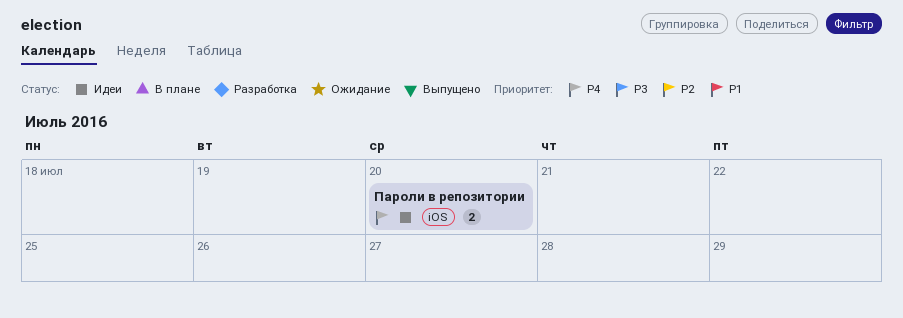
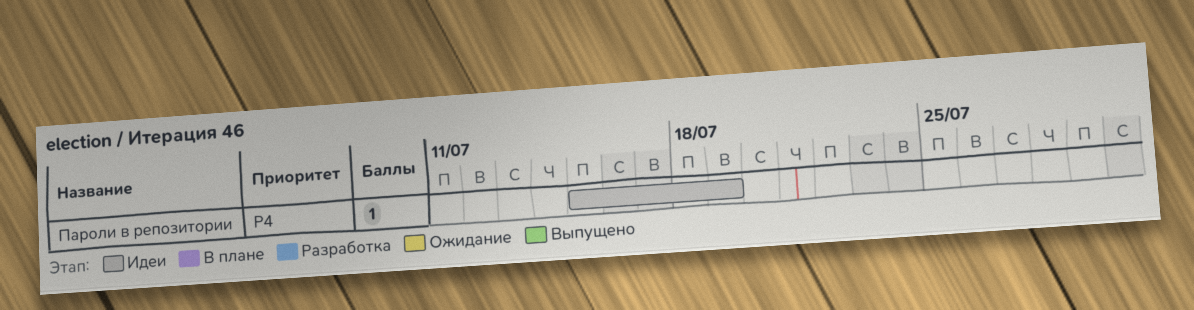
Пароли в репозитории, estimate: 2 -> 1
Пароли в репозитории, due: Jul 20 -> Jul 19

